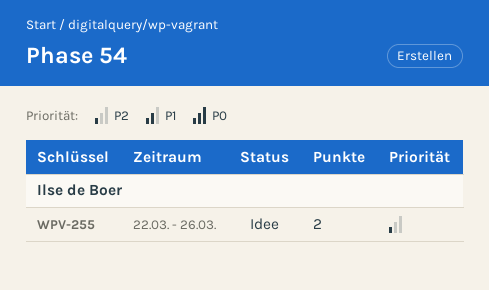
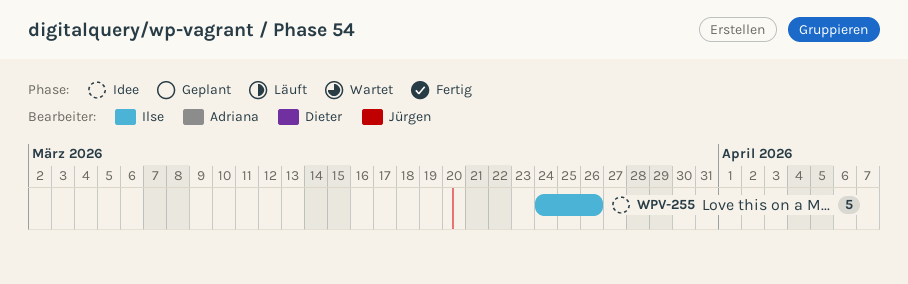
WPV-255, estimate: 2 -> 5
WPV-255, start: Mar 22 -> Mar 24

